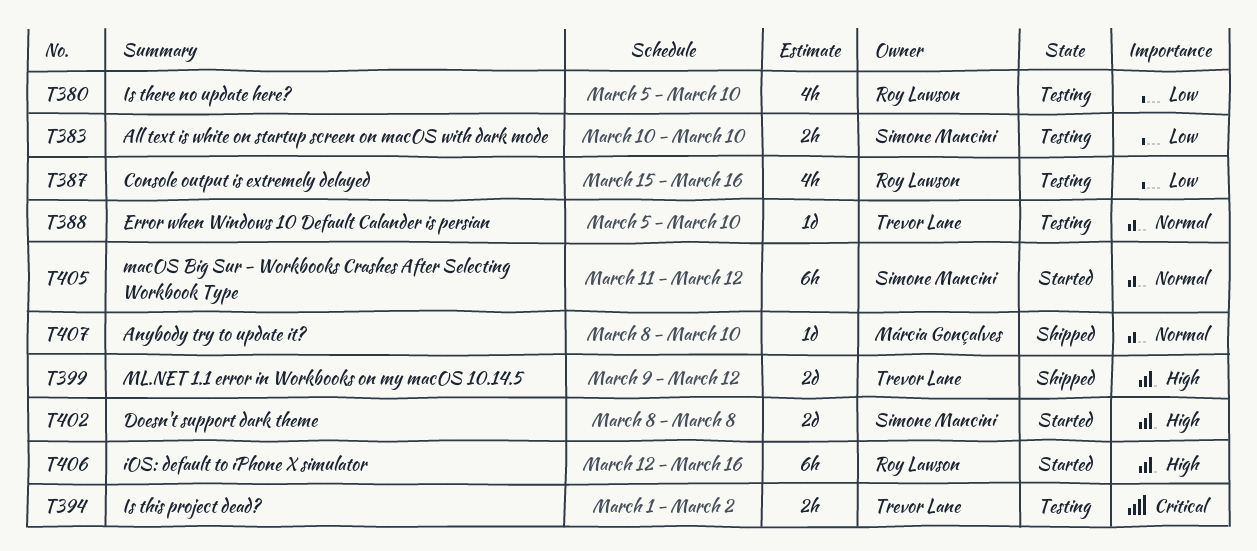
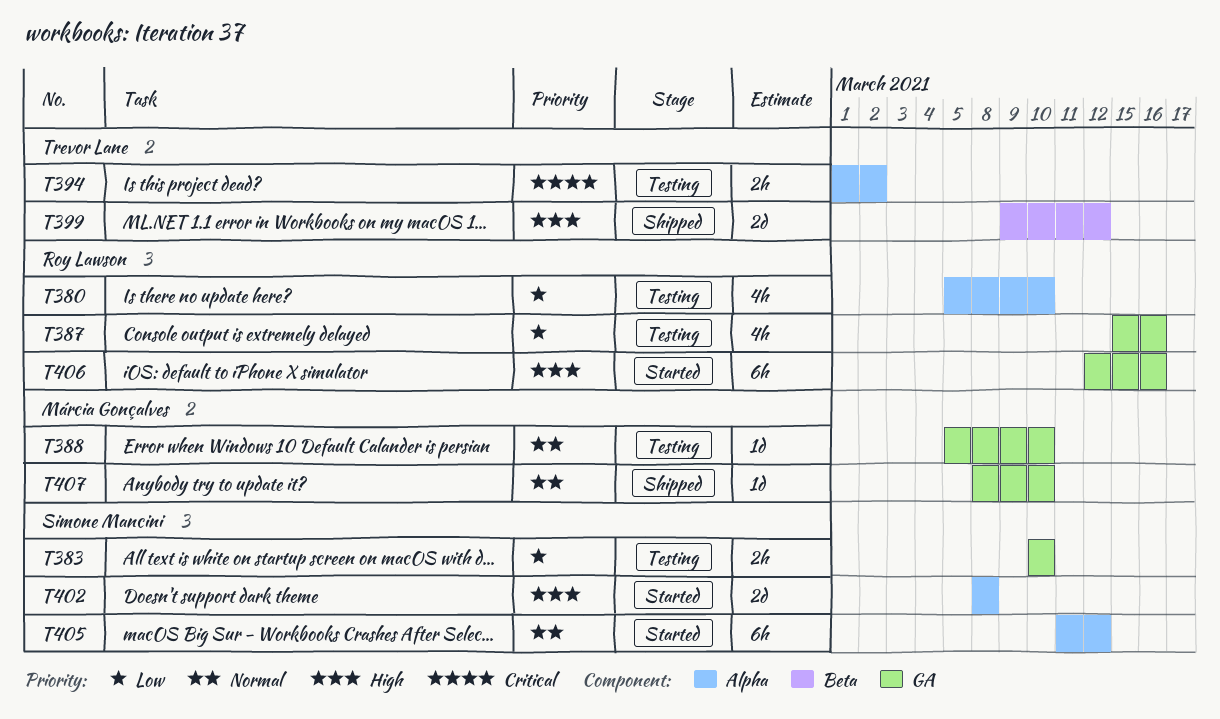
T388, owner: Trevor Lane -> Márcia Gonçalves

